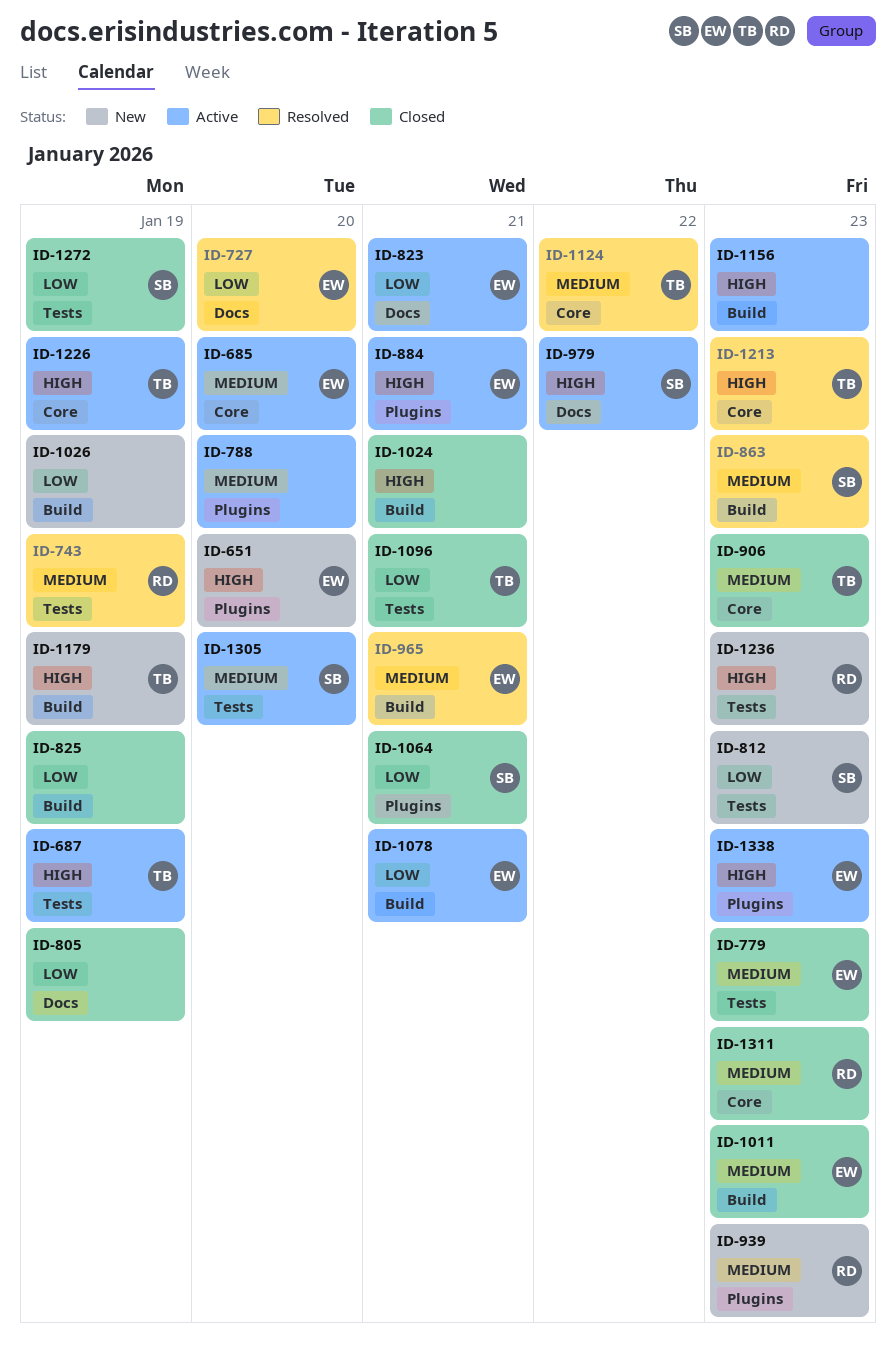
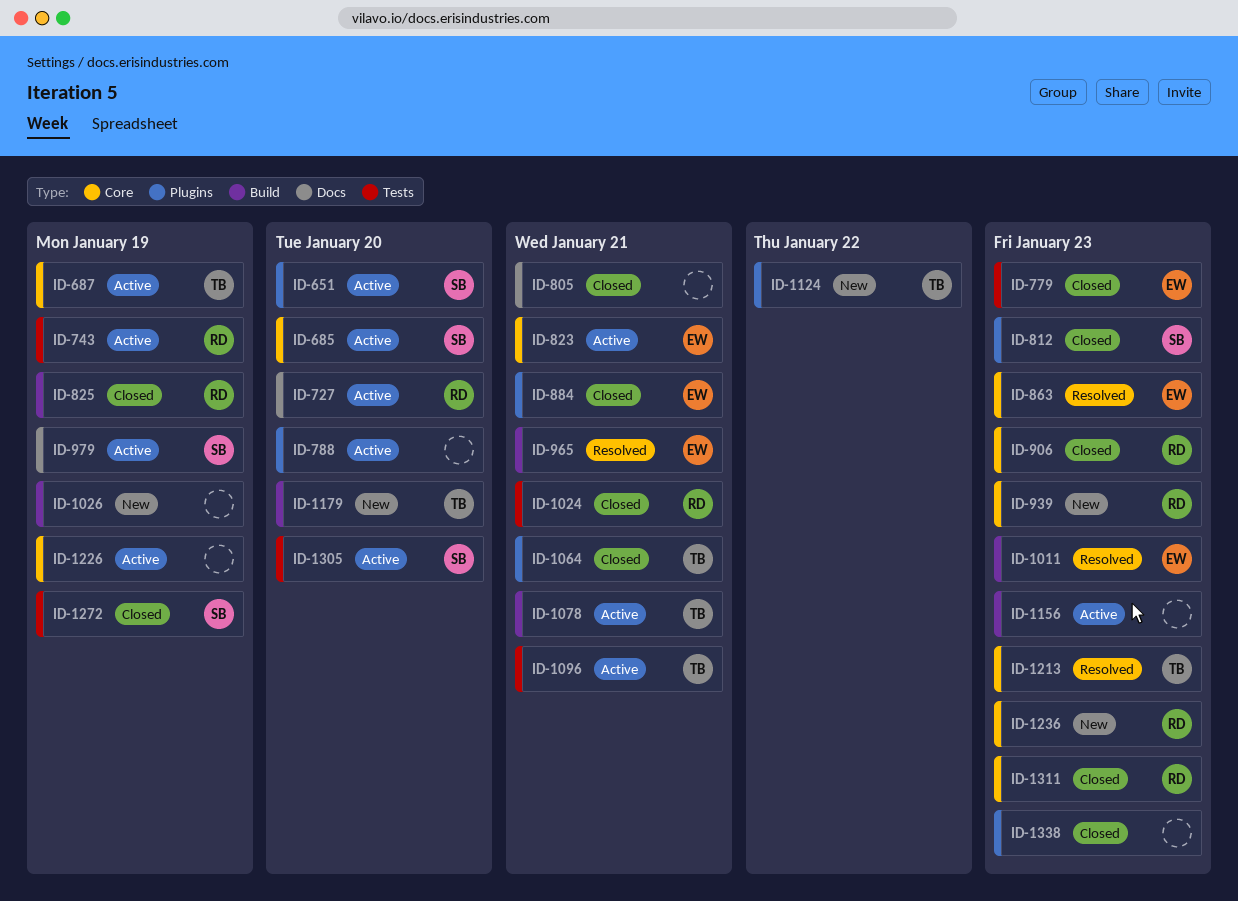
ID-651, status: New -> Active
ID-651, owner: EW -> SB
ID-685, owner: EW -> SB
ID-687, label: Tests -> Core
ID-727, status: Resolved -> Active
ID-727, owner: EW -> RD
ID-743, status: Resolved -> Active
ID-805, due: Jan 19 -> Jan 21
ID-812, status: New -> Closed
ID-812, label: Tests -> Plugins
ID-823, label: Docs -> Core
ID-825, owner: none -> RD
ID-863, owner: SB -> EW
ID-863, label: Build -> Core
ID-884, status: Active -> Closed
ID-906, owner: TB -> RD
ID-939, label: Plugins -> Core
ID-979, due: Jan 22 -> Jan 19
ID-1011, status: Closed -> Resolved
ID-1024, owner: none -> RD
ID-1024, label: Build -> Tests
ID-1064, owner: SB -> TB
ID-1078, owner: EW -> TB
ID-1096, status: Closed -> Active
ID-1124, status: Resolved -> New
ID-1124, label: Core -> Plugins
ID-1179, due: Jan 19 -> Jan 20
ID-1226, owner: TB -> none
ID-1236, label: Tests -> Core
ID-1338, status: Active -> Closed
ID-1338, owner: EW -> none

